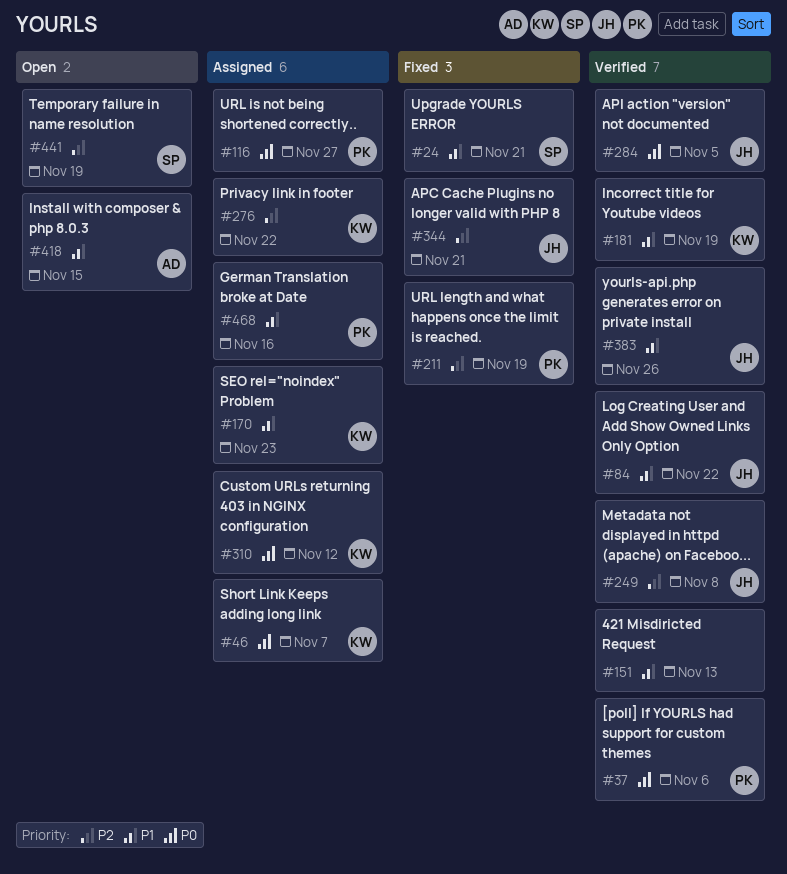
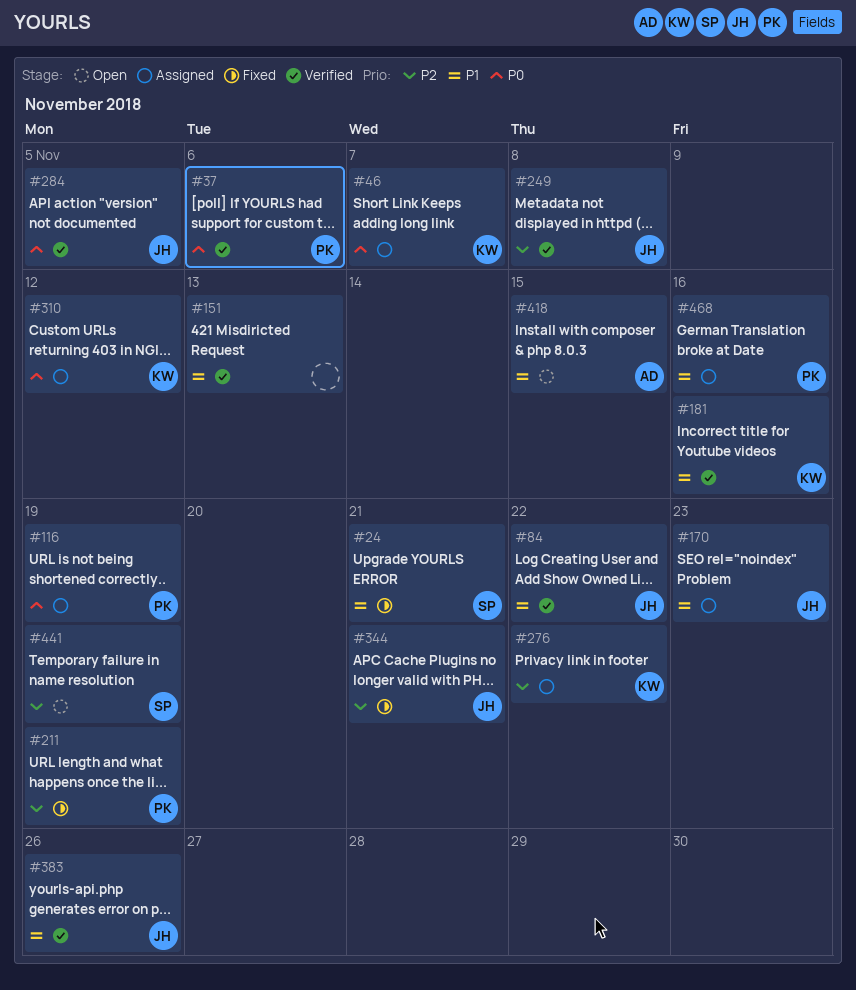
#116, due: Nov 27 -> Nov 19
#170, owner: KW -> JH
#181, due: Nov 19 -> Nov 16

